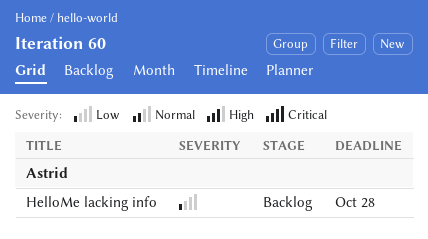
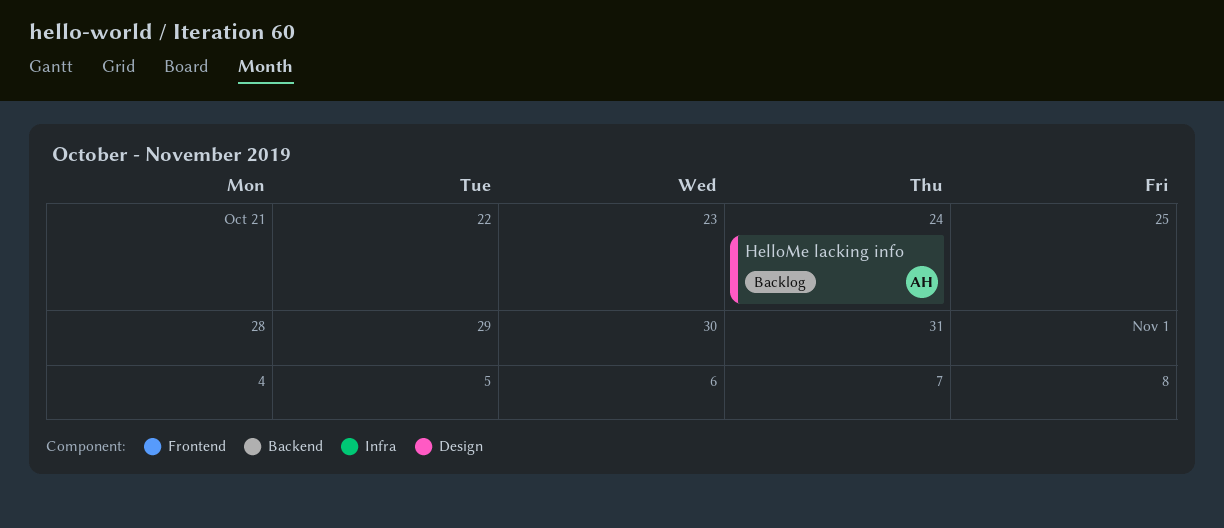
HelloMe lacking info, due: Oct 28 -> Oct 24

